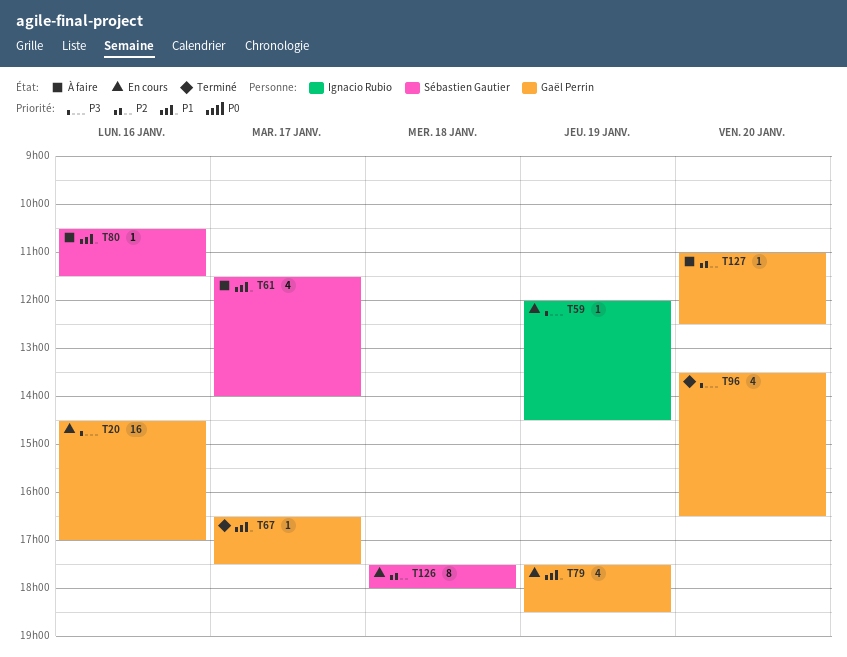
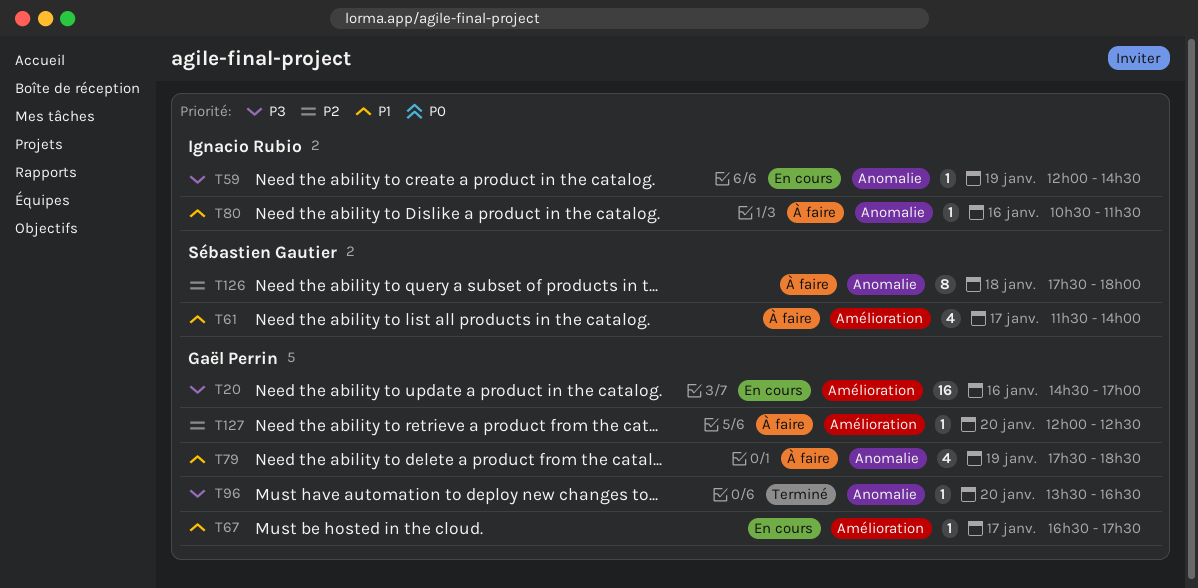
T67, status: Terminé -> En cours
T79, status: En cours -> À faire
T80, owner: Sébastien Gautier -> Ignacio Rubio
T96, estimate: 4 -> 1
T126, status: En cours -> À faire
T127, begins: 11:00 -> 12:00

